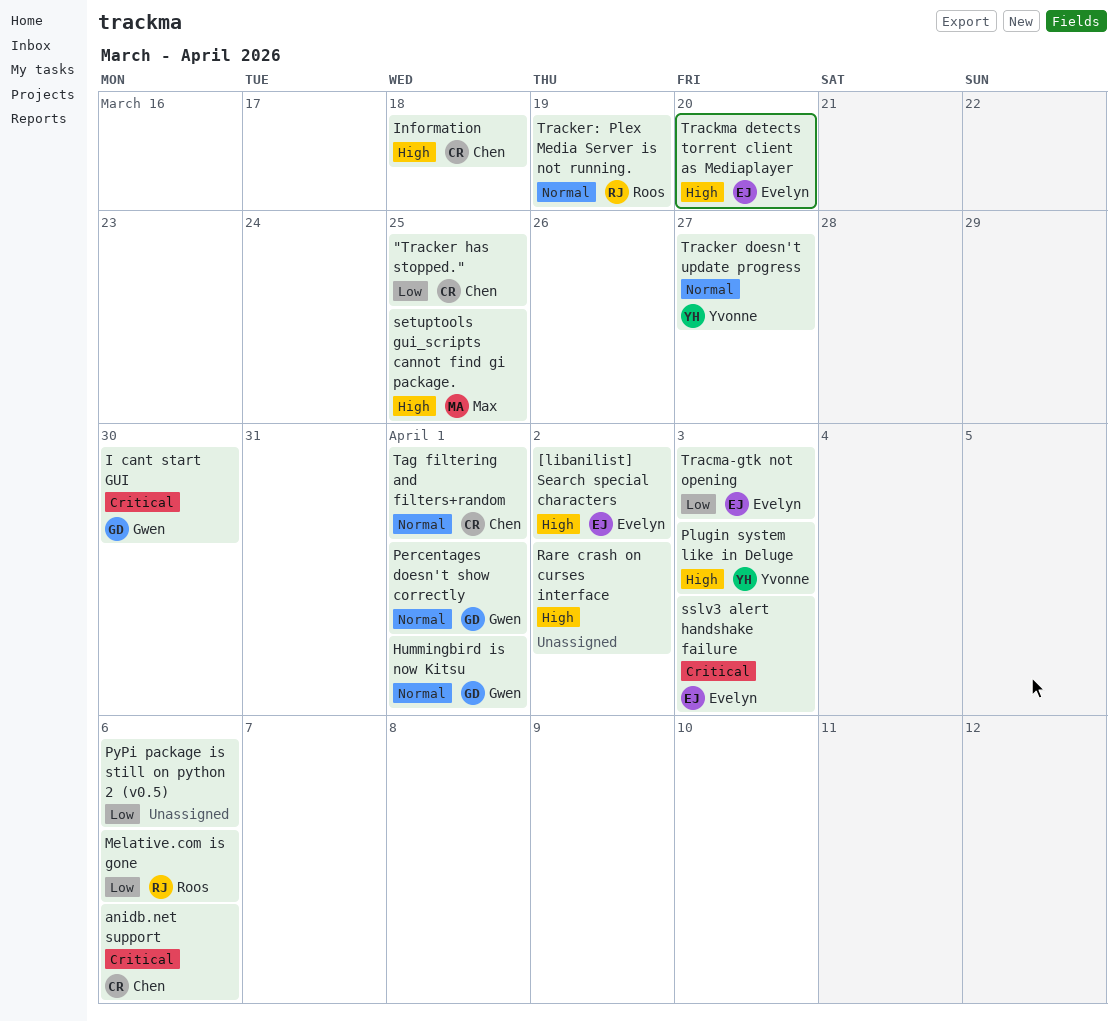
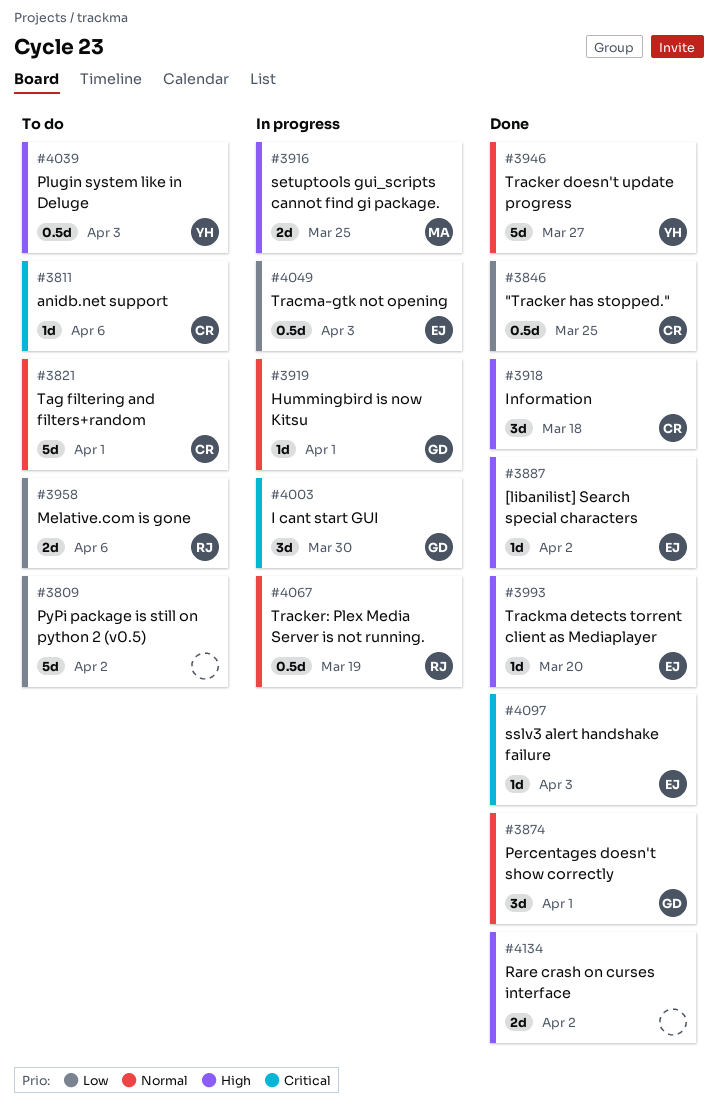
PyPi package is still on python 2 (v0.5), due: Apr 6 -> Apr 2

